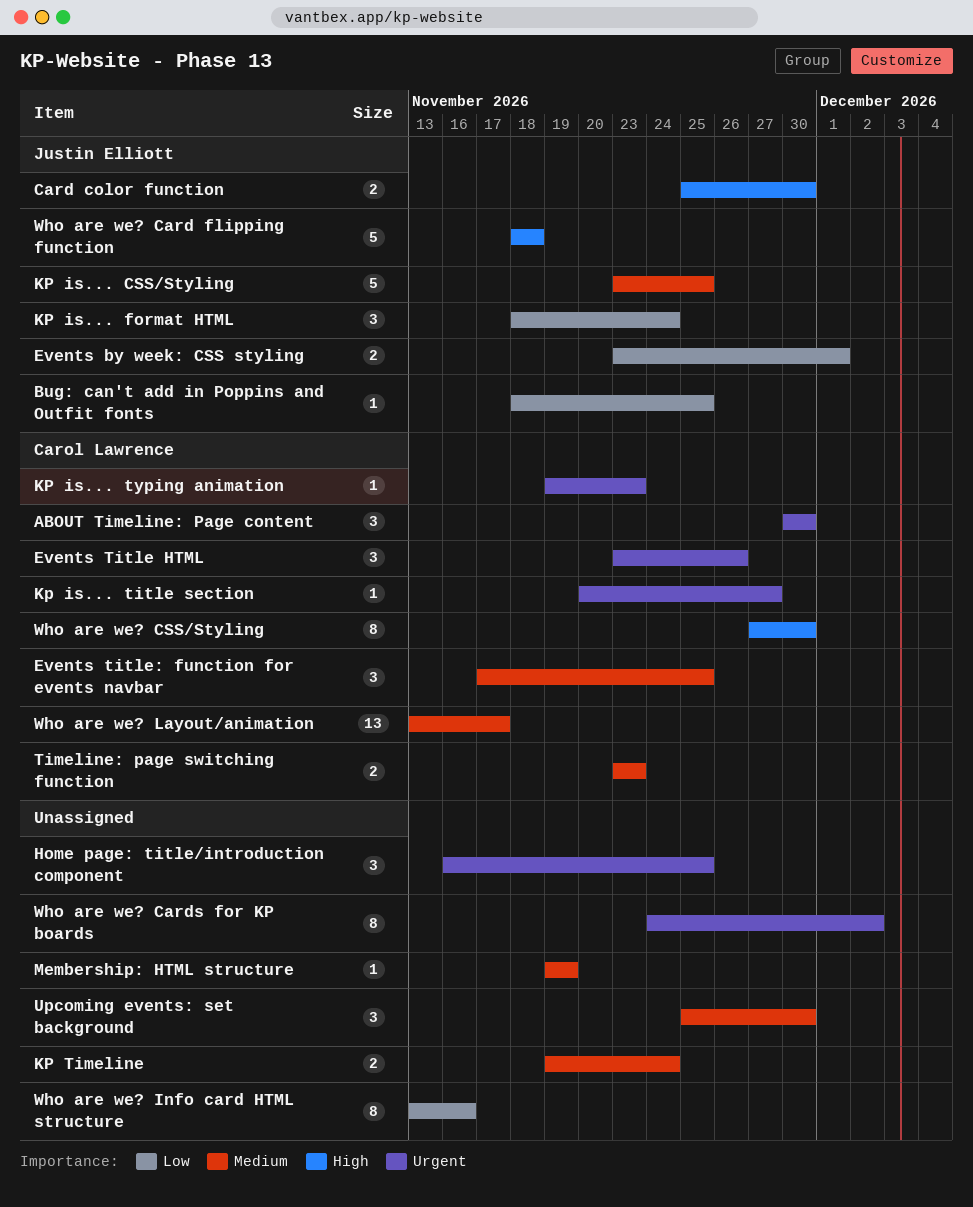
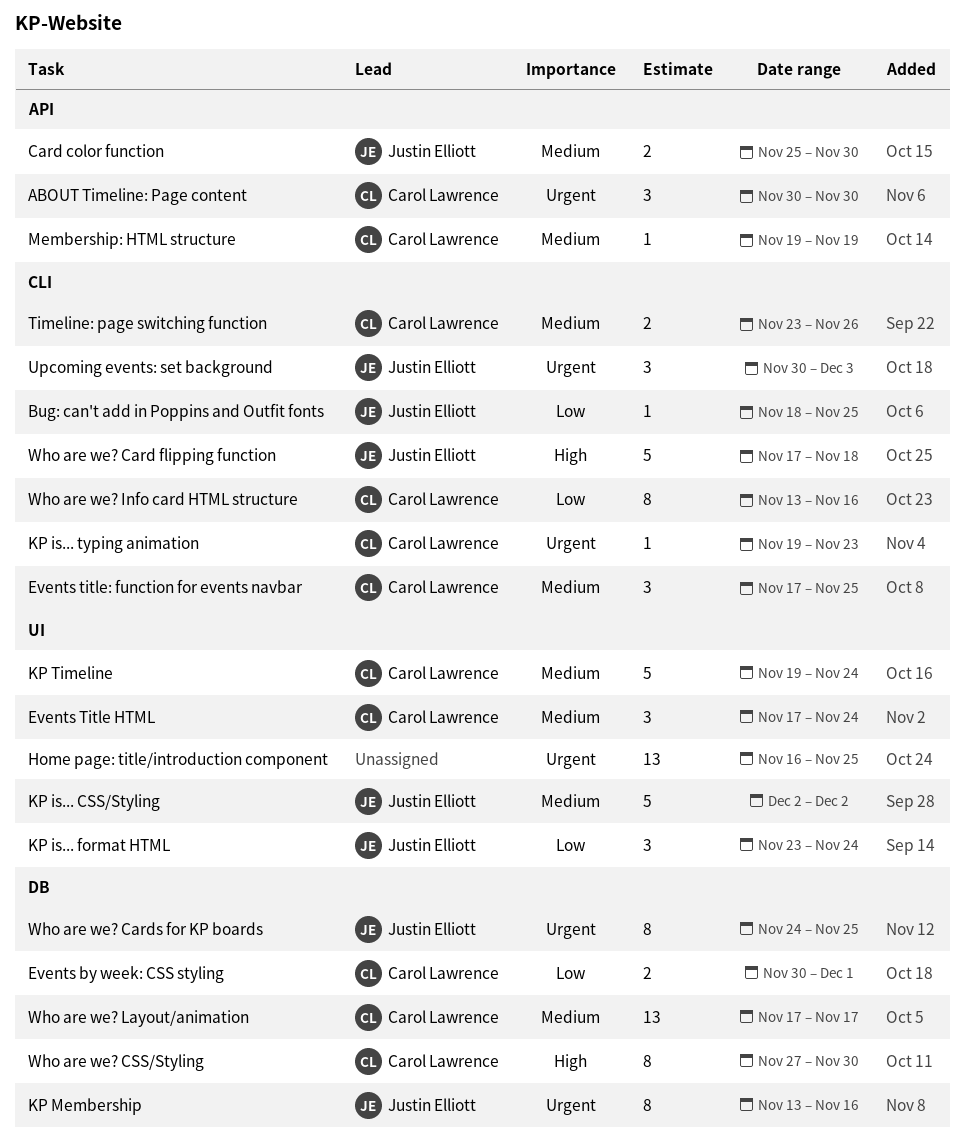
Card color function, priority: High -> Medium
Events by week: CSS styling, owner: Justin Elliott -> Carol Lawrence
Events by week: CSS styling, start: Nov 23 -> Nov 30
Events Title HTML, priority: Urgent -> Medium
Events Title HTML, start: Nov 23 -> Nov 17
Events Title HTML, due: Nov 26 -> Nov 24
Home page: title/introduction component, estimate: 3 -> 13
KP is... CSS/Styling, start: Nov 23 -> Dec 2
KP is... CSS/Styling, due: Nov 25 -> Dec 2
KP is... format HTML, start: Nov 18 -> Nov 23
Kp is... title section: present -> none
KP Membership: none -> present
KP Timeline, owner: none -> Carol Lawrence
KP Timeline, estimate: 2 -> 5
Membership: HTML structure, owner: none -> Carol Lawrence
Timeline: page switching function, due: Nov 23 -> Nov 26
Upcoming events: set background, owner: none -> Justin Elliott
Upcoming events: set background, priority: Medium -> Urgent
Upcoming events: set background, start: Nov 25 -> Nov 30
Upcoming events: set background, due: Nov 30 -> Dec 3
Who are we? Card flipping function, start: Nov 18 -> Nov 17
Who are we? Cards for KP boards, owner: none -> Justin Elliott
Who are we? Cards for KP boards, due: Dec 2 -> Nov 25
Who are we? Info card HTML structure, owner: none -> Carol Lawrence
Who are we? Layout/animation, start: Nov 13 -> Nov 17

